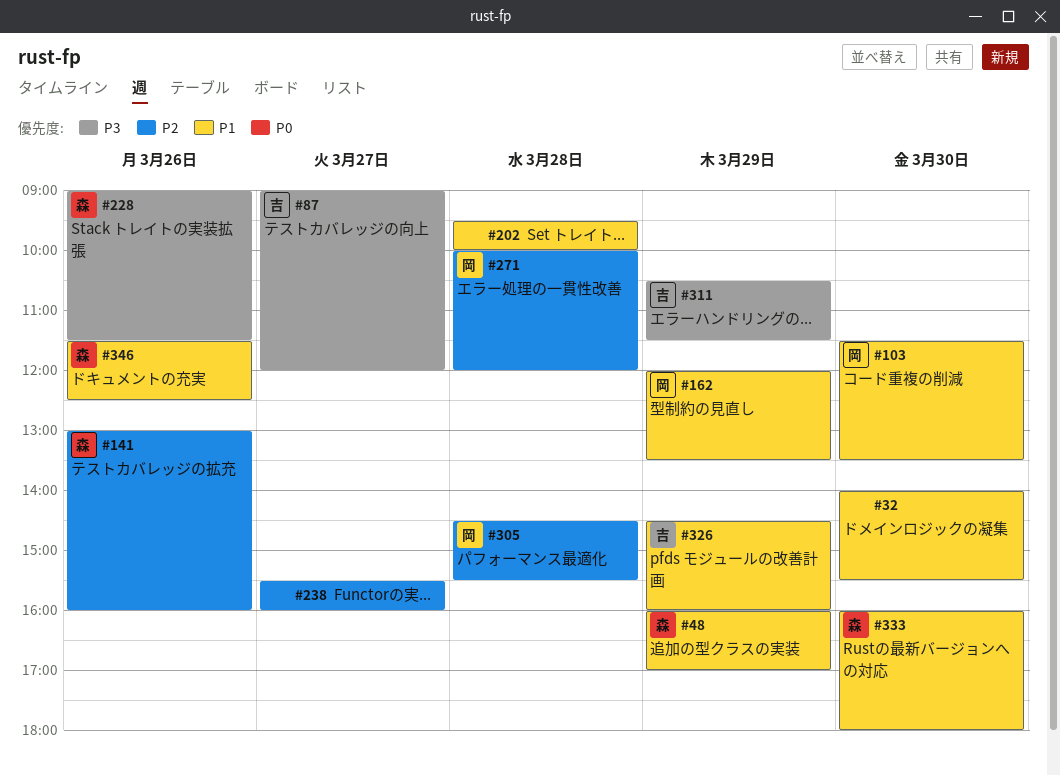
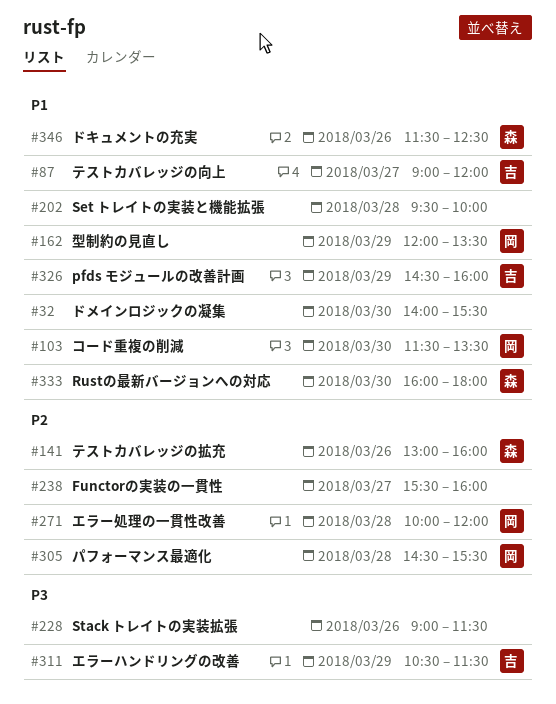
#48: present -> none
#87, priority: P3 -> P1
#228, owner: 森 -> none

